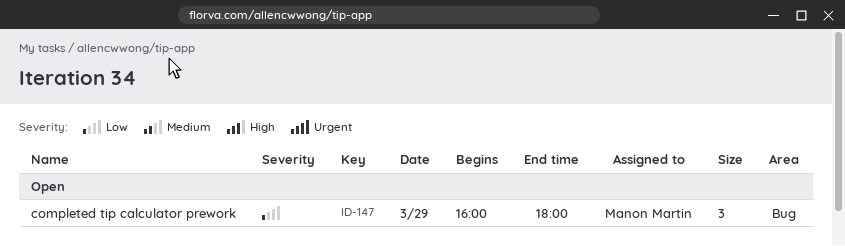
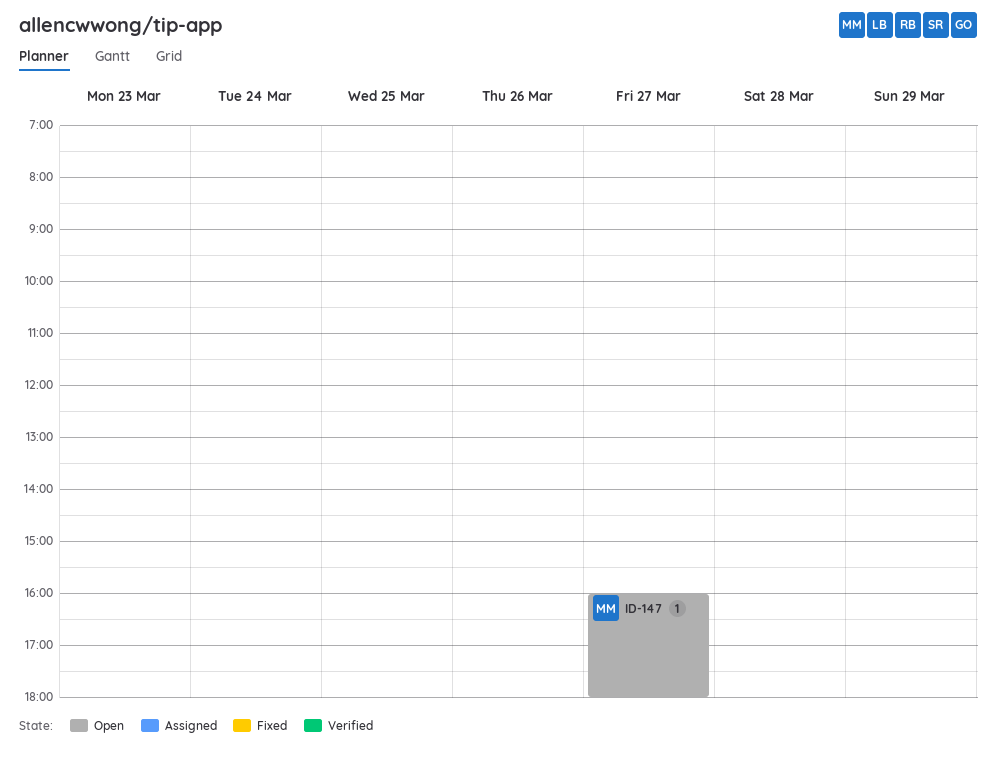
ID-147, estimate: 3 -> 1
ID-147, day: Mar 29 -> Mar 27

